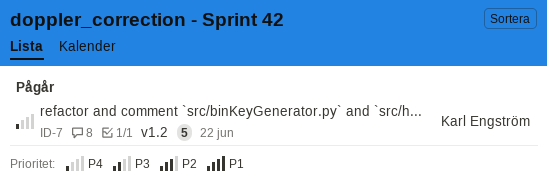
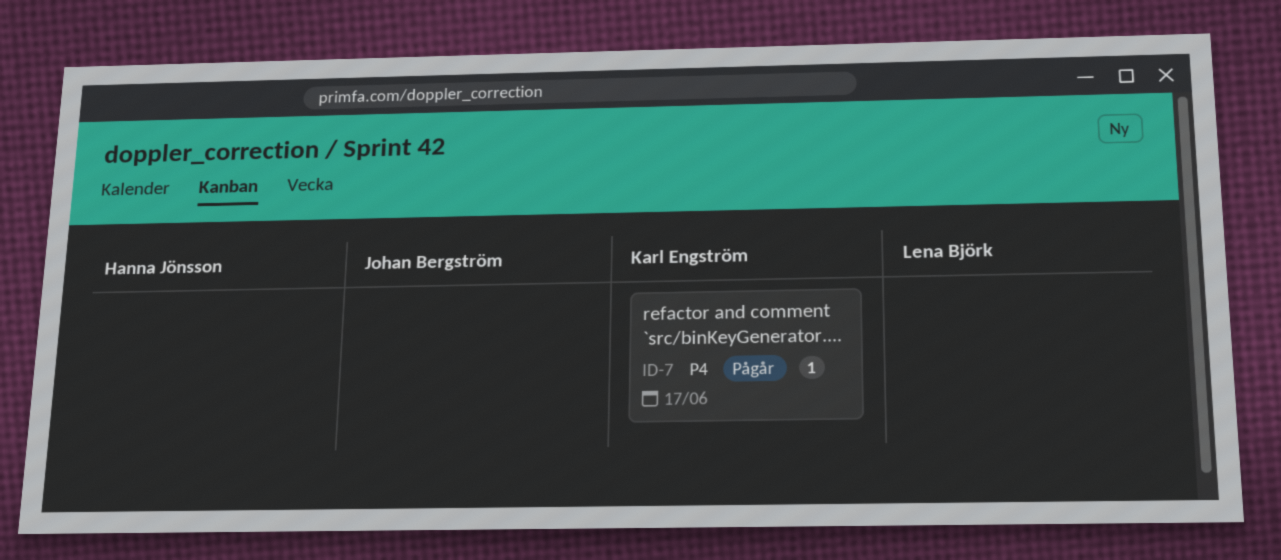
ID-7, estimate: 5 -> 1
ID-7, due: Jun 22 -> Jun 17

